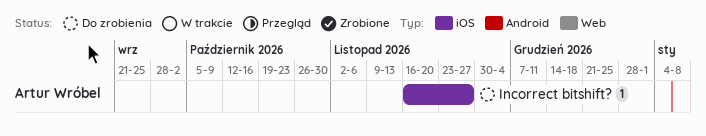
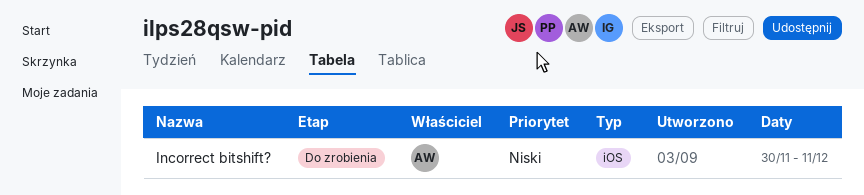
Incorrect bitshift?, start: Nov 16 -> Nov 30
Incorrect bitshift?, due: Nov 27 -> Dec 11

